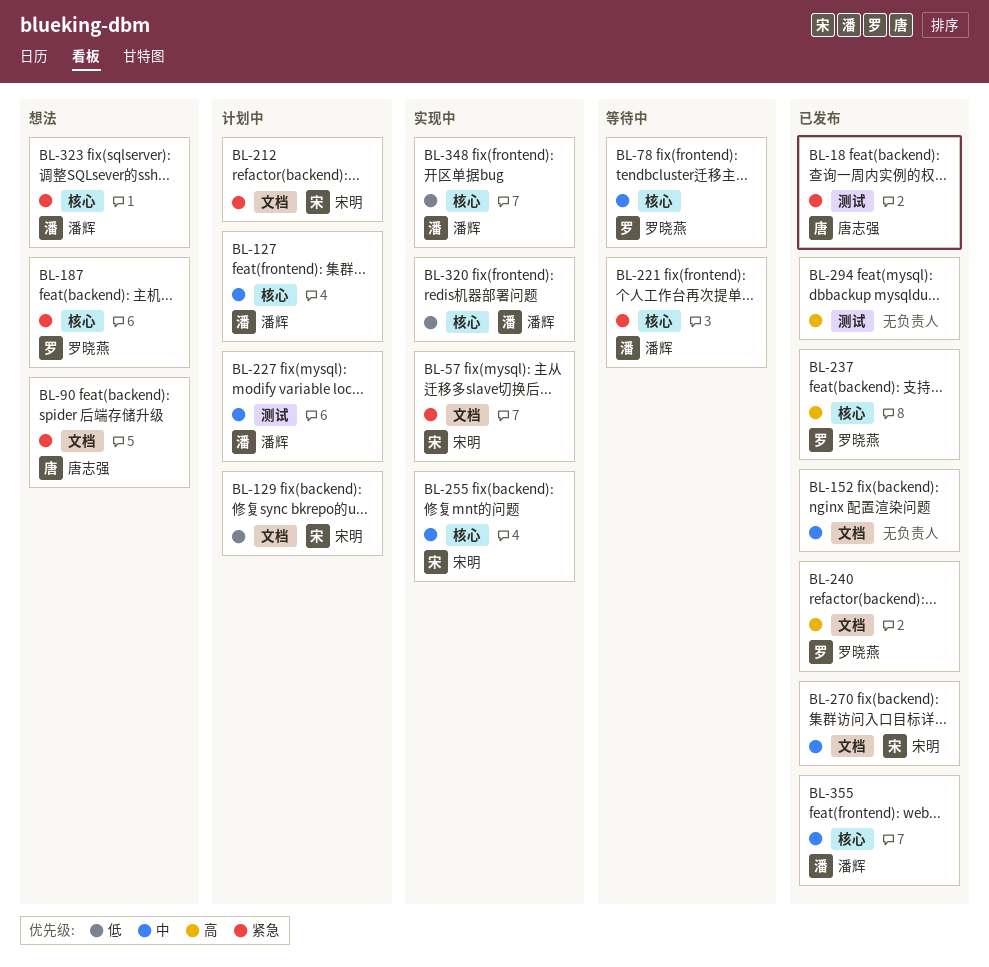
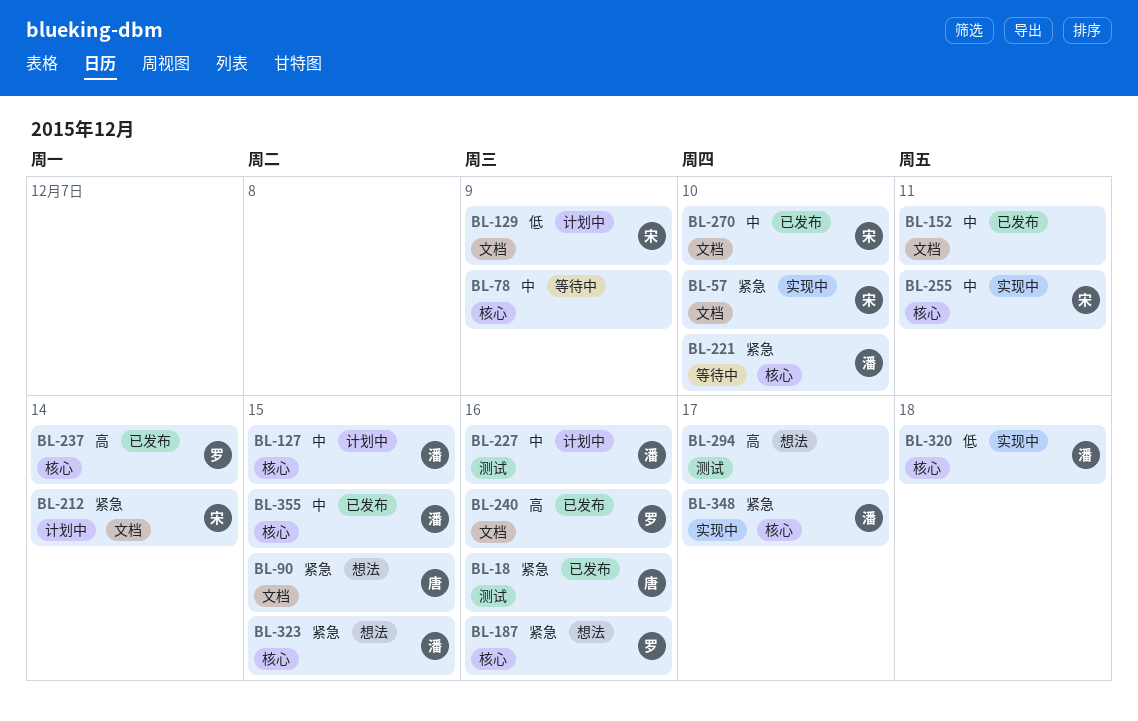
BL-78, owner: 罗晓燕 -> none
BL-294, status: 已发布 -> 想法
BL-348, priority: 低 -> 紧急

